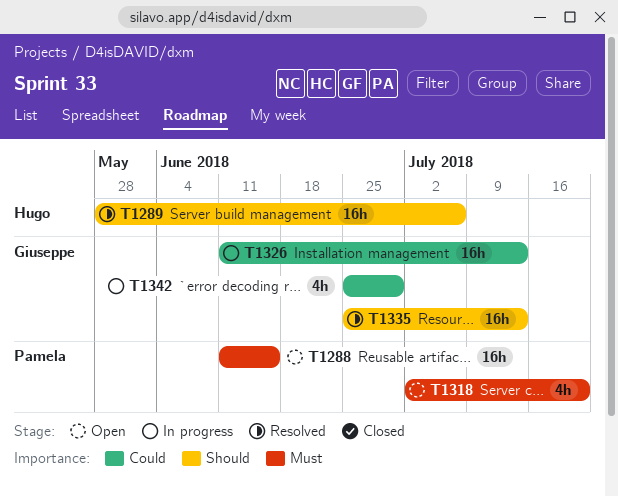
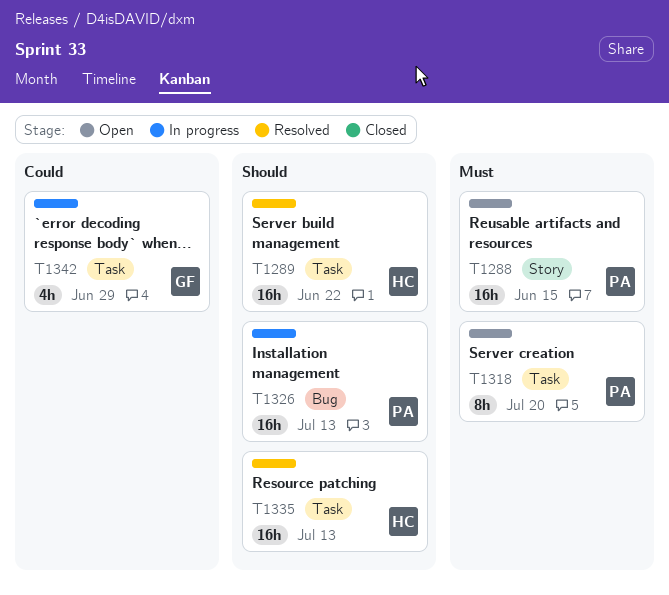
T1289, due: Jul 6 -> Jun 22
T1318, estimate: 4h -> 8h
T1326, owner: Giuseppe -> Pamela
T1326, priority: Could -> Should
T1335, owner: Giuseppe -> Hugo

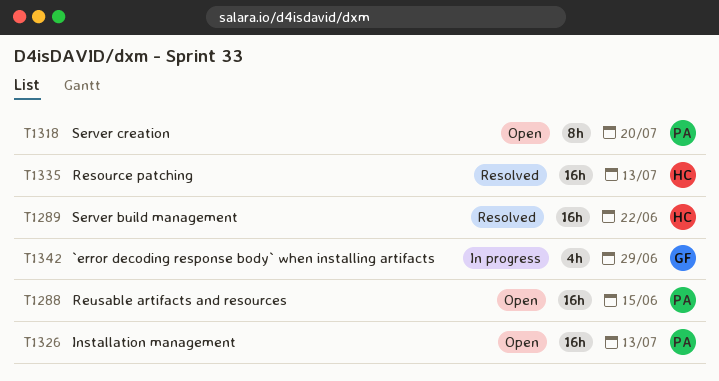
T1326, status: In progress -> Open

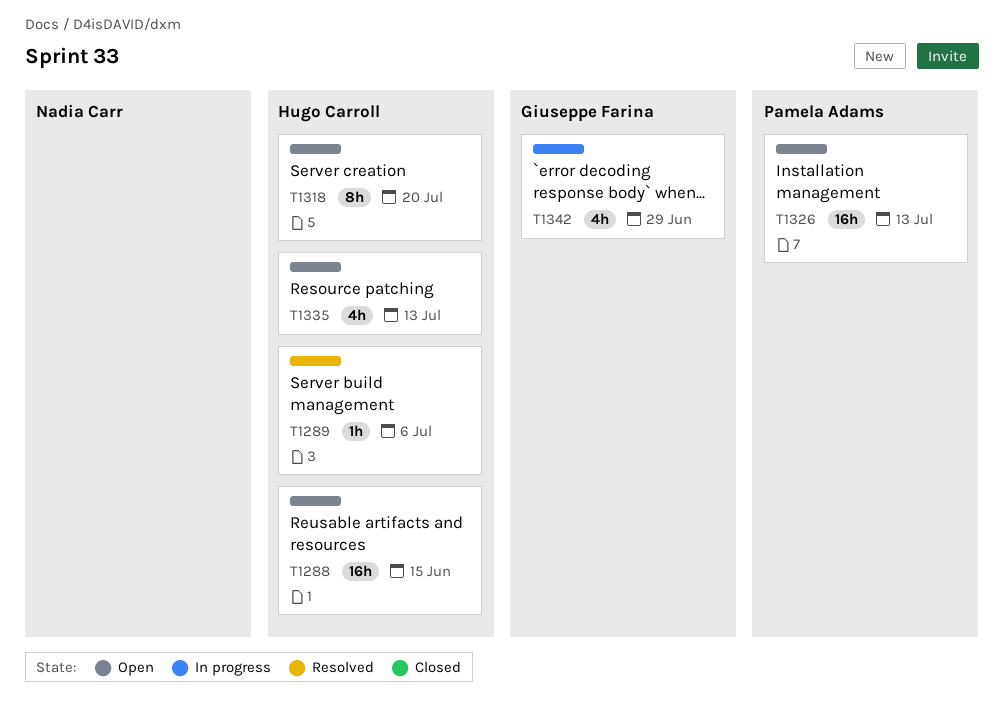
T1288, owner: Pamela Adams -> Hugo Carroll
T1289, estimate: 16h -> 1h
T1289, due: Jun 22 -> Jul 6
T1318, owner: Pamela Adams -> Hugo Carroll
T1335, status: Resolved -> Open
T1335, estimate: 16h -> 4h

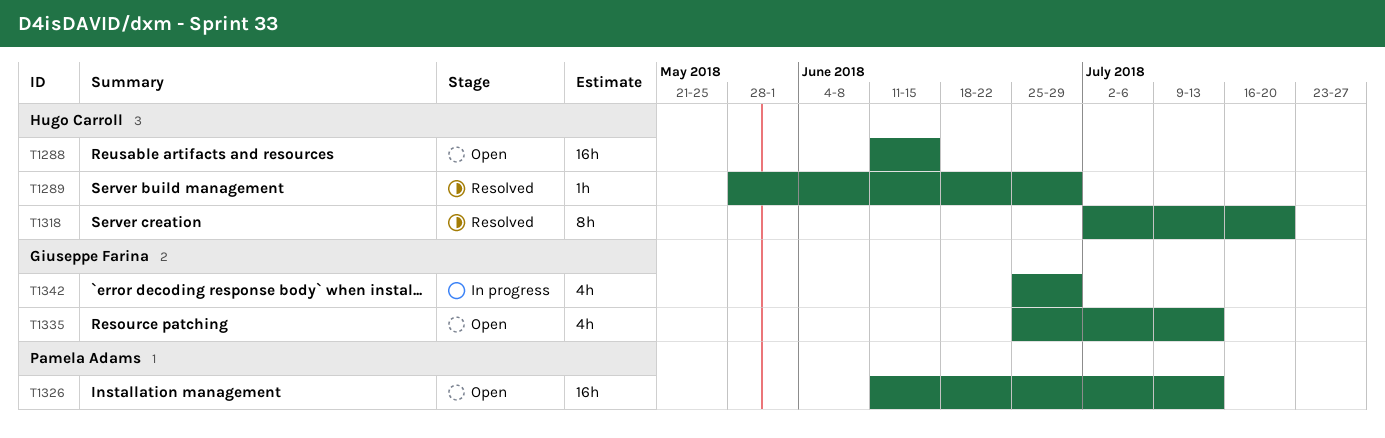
T1289, due: Jul 6 -> Jun 29
T1318, status: Open -> Resolved
T1335, owner: Hugo Carroll -> Giuseppe Farina

